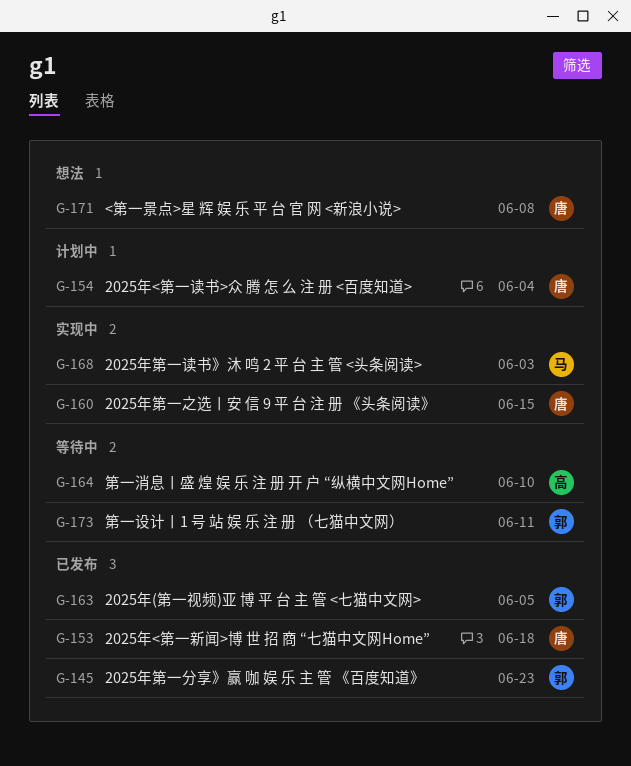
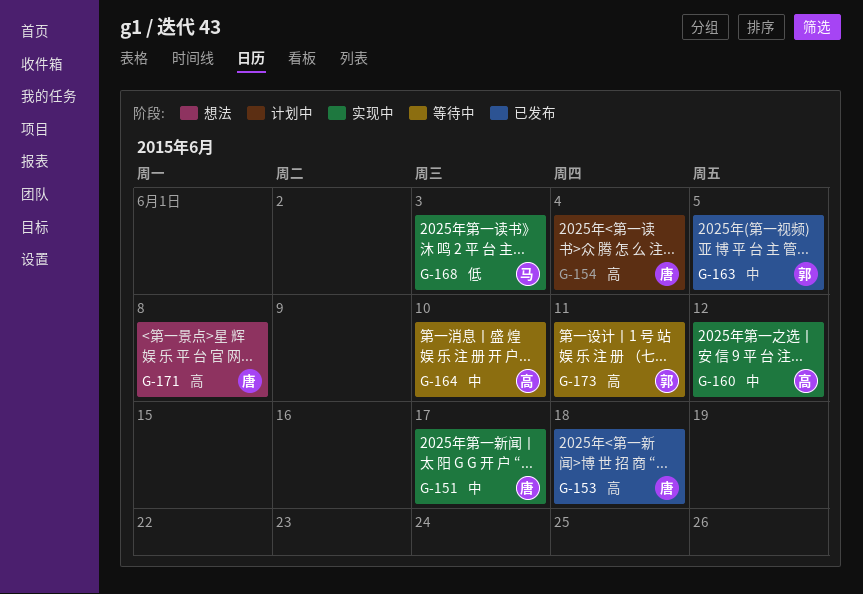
G-145: present -> none
G-151: none -> present
G-160, owner: 唐 -> 高
G-160, due: Jun 15 -> Jun 12

